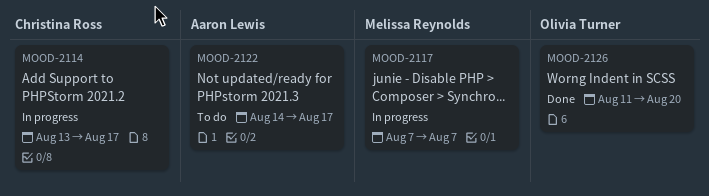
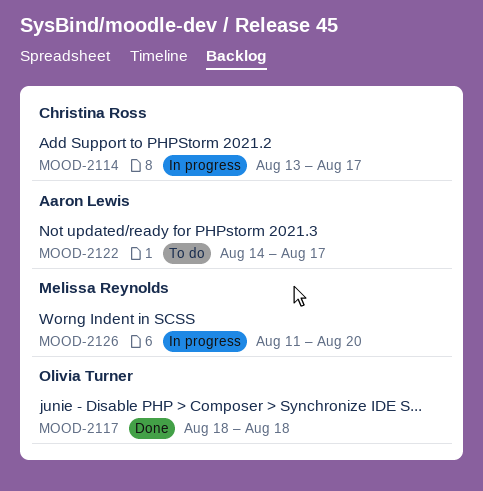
MOOD-2117, status: In progress -> Done
MOOD-2117, owner: Melissa Reynolds -> Olivia Turner
MOOD-2117, start: Aug 7 -> Aug 18
MOOD-2117, due: Aug 7 -> Aug 18
MOOD-2126, status: Done -> In progress
MOOD-2126, owner: Olivia Turner -> Melissa Reynolds

